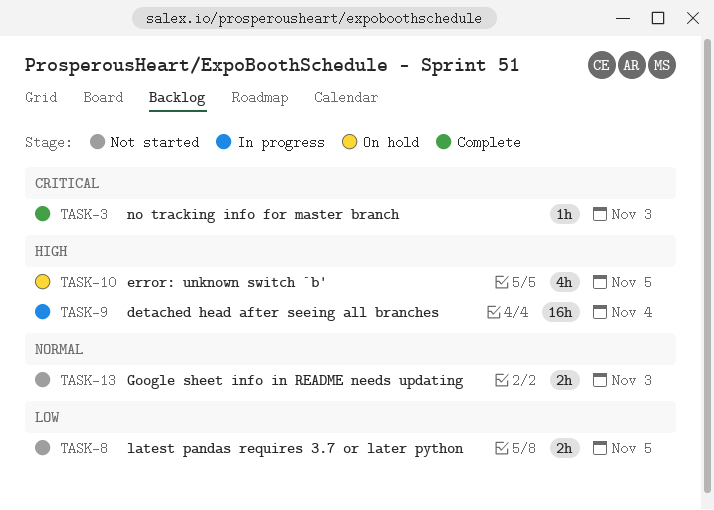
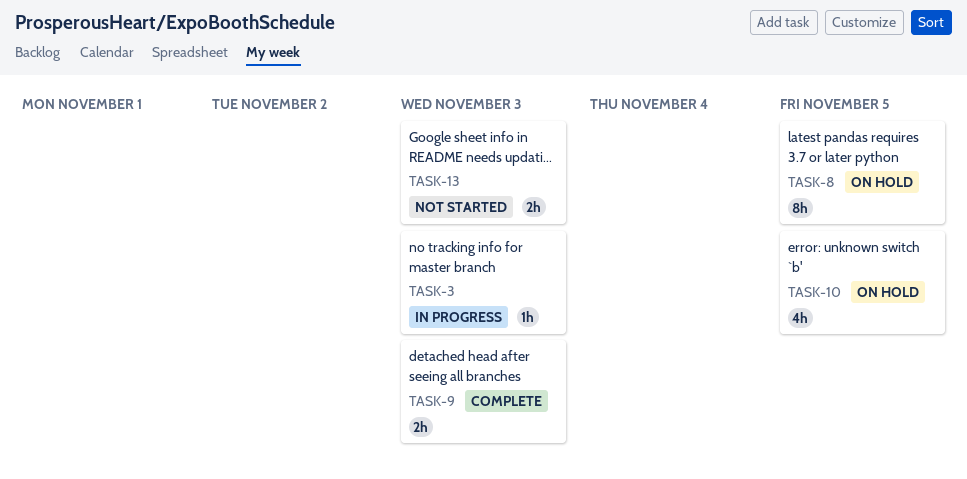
TASK-3, status: Complete -> In progress
TASK-8, status: Not started -> On hold
TASK-8, estimate: 2h -> 8h
TASK-9, status: In progress -> Complete
TASK-9, estimate: 16h -> 2h
TASK-9, due: Nov 4 -> Nov 3

